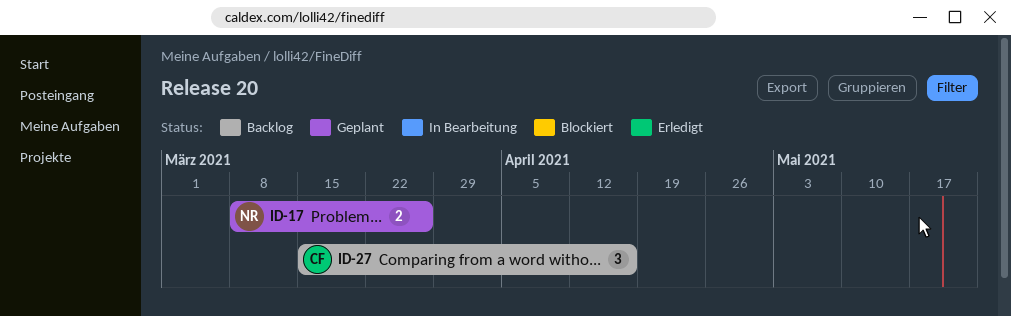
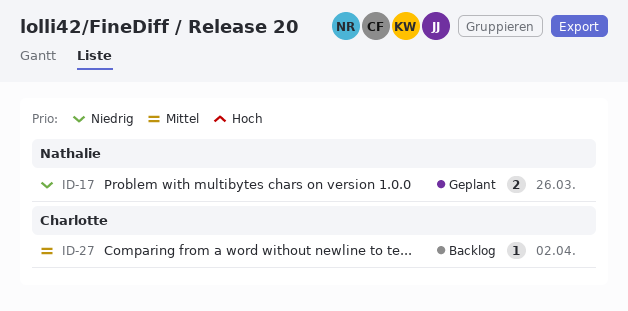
ID-27, estimate: 3 -> 1
ID-27, due: Apr 16 -> Apr 2

